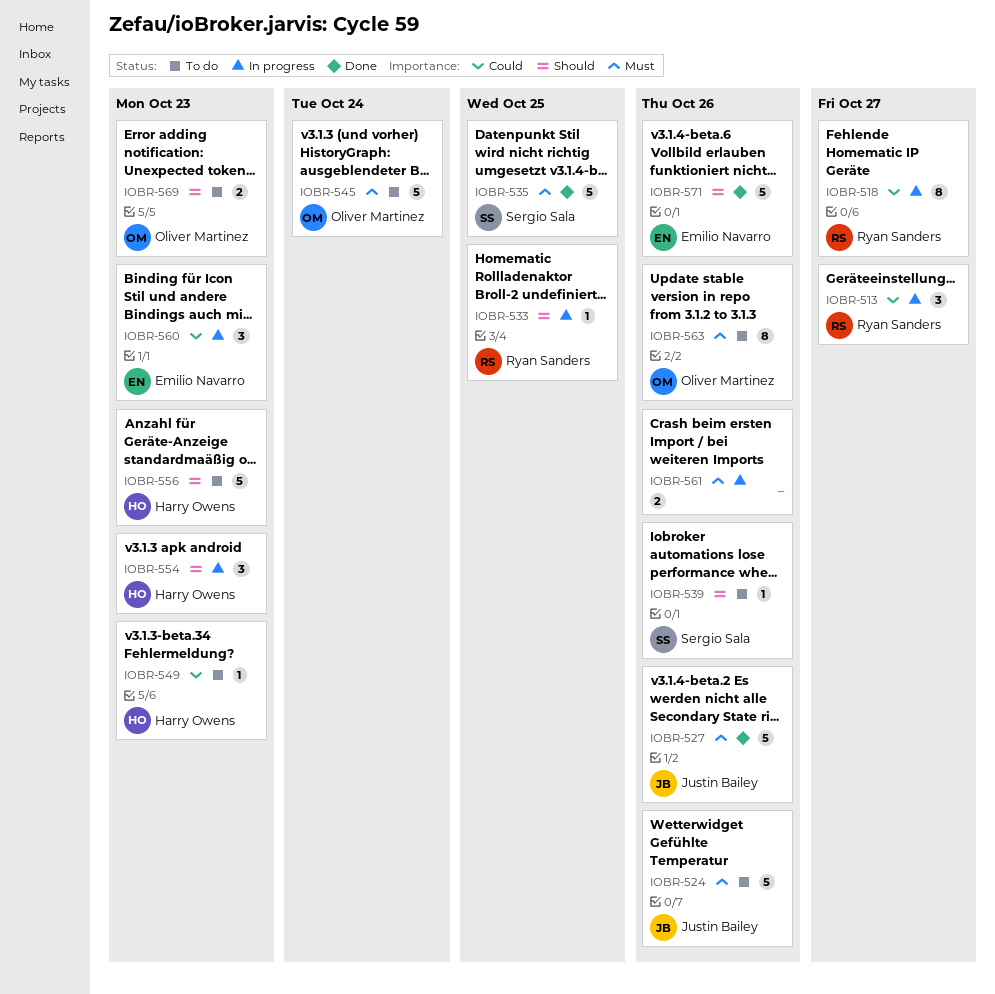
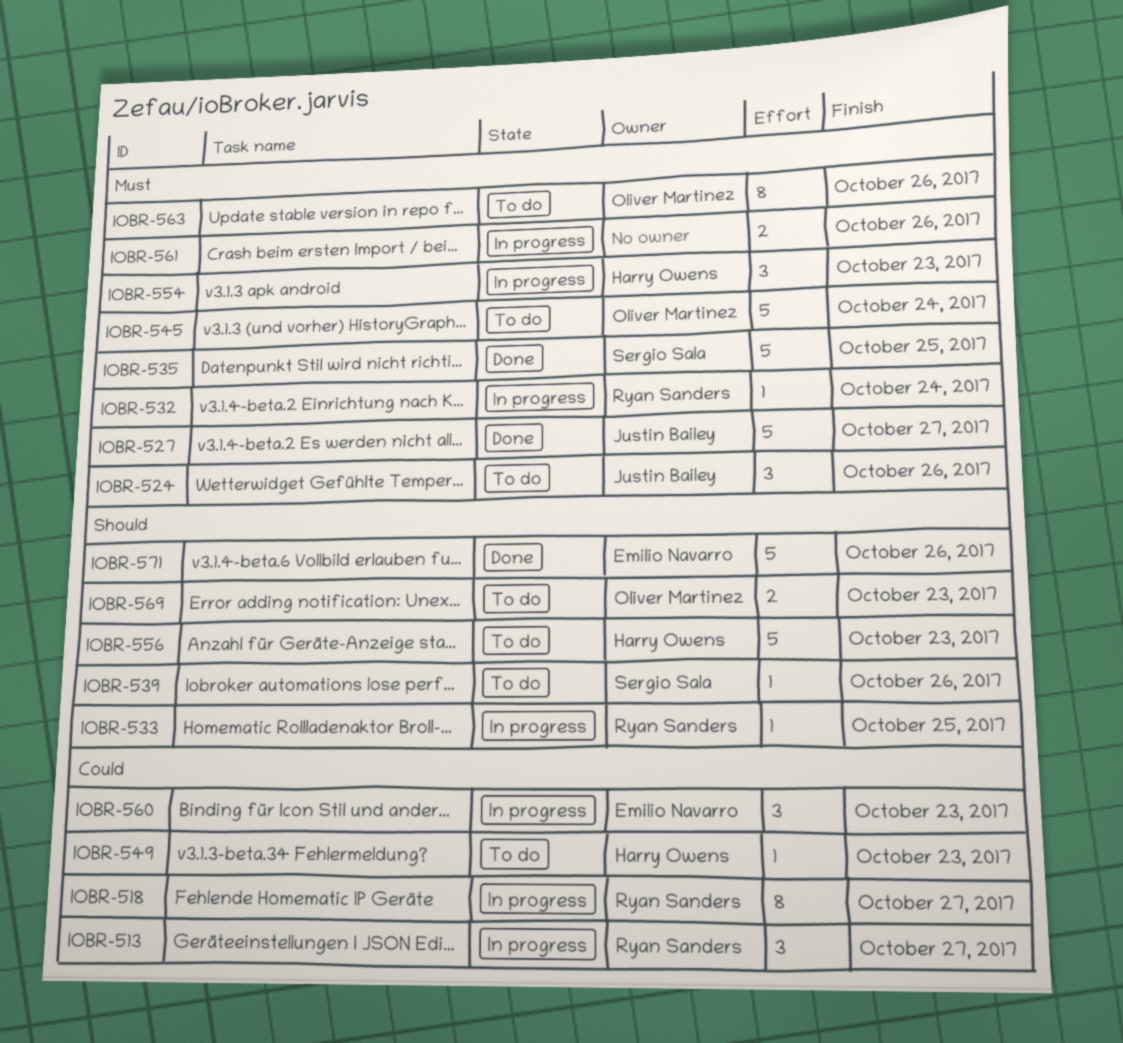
IOBR-524, estimate: 5 -> 3
IOBR-527, due: Oct 26 -> Oct 27
IOBR-532: none -> present
IOBR-554, priority: Should -> Must

